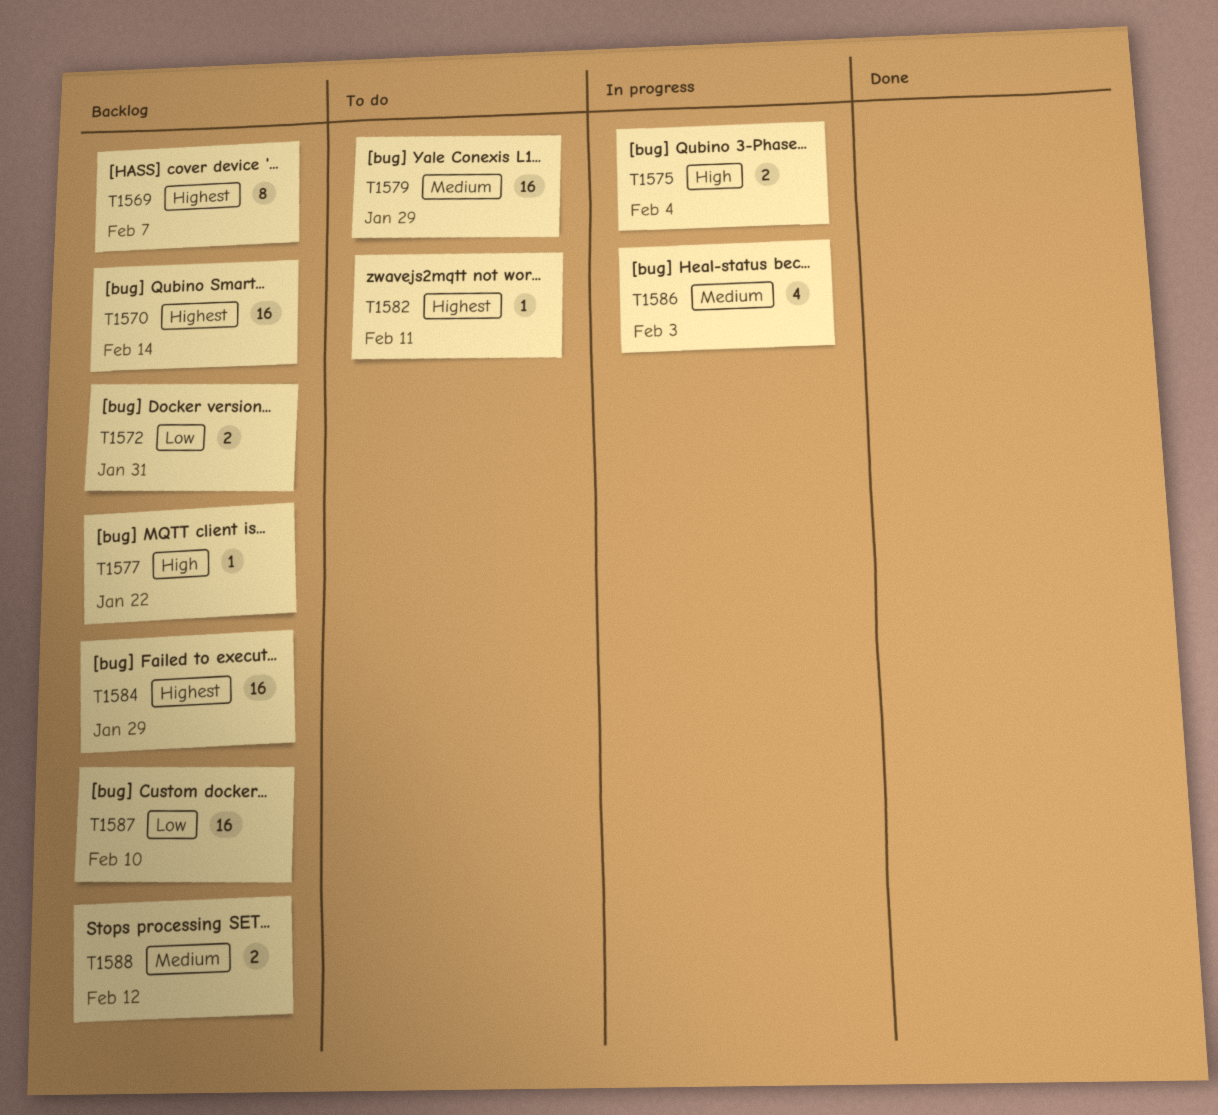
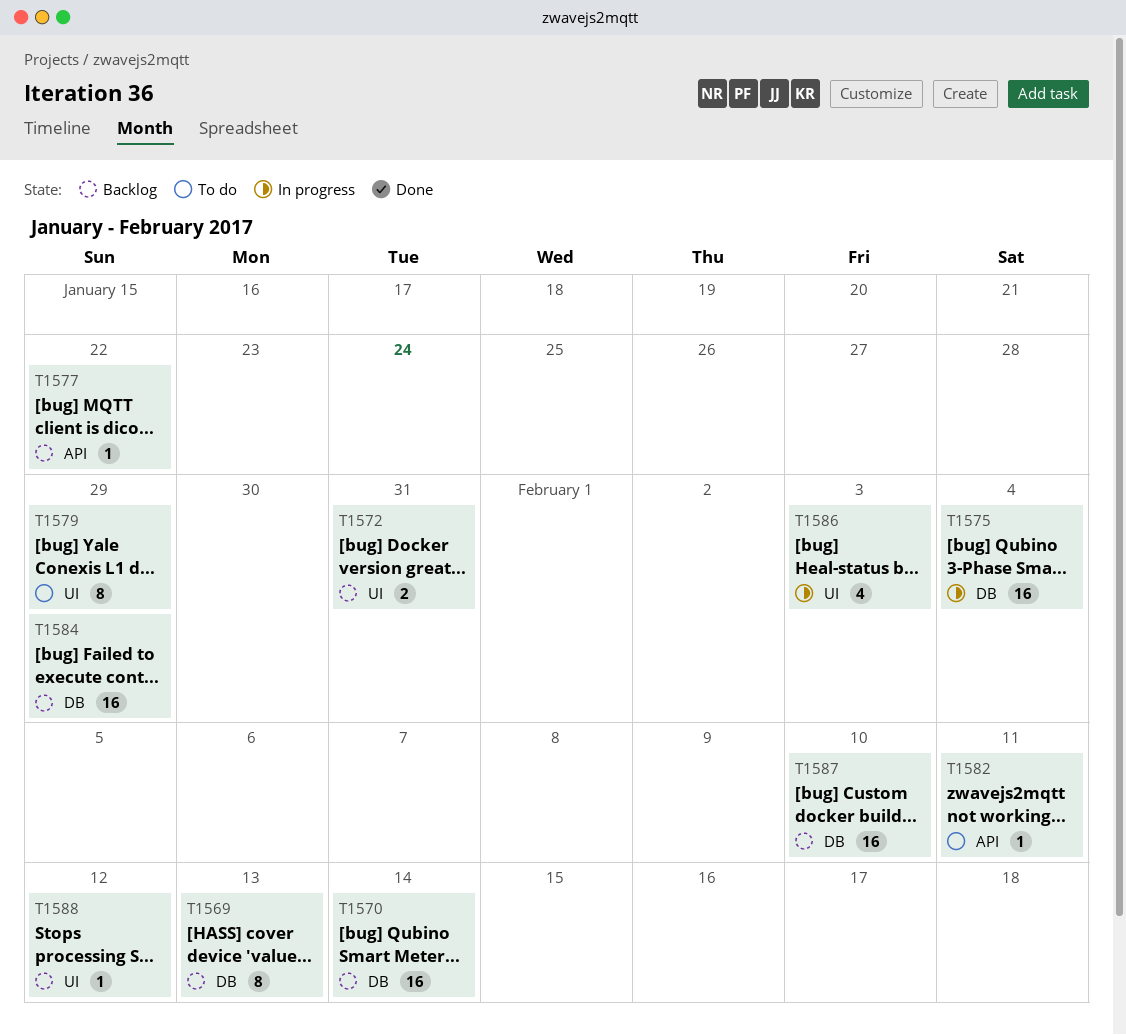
T1569, due: Feb 7 -> Feb 13
T1575, estimate: 2 -> 16
T1579, estimate: 16 -> 8
T1588, estimate: 2 -> 1

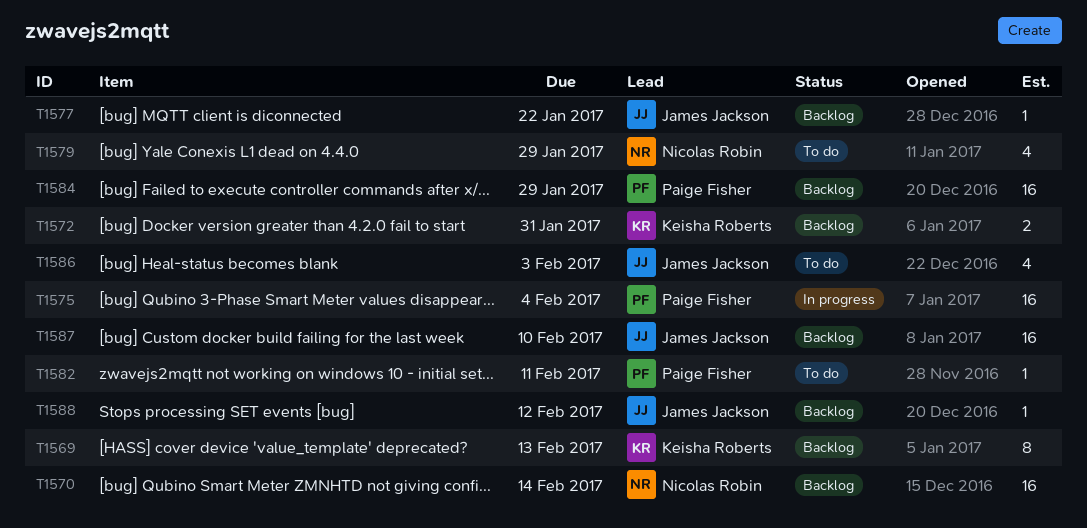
T1579, estimate: 8 -> 4
T1586, status: In progress -> To do

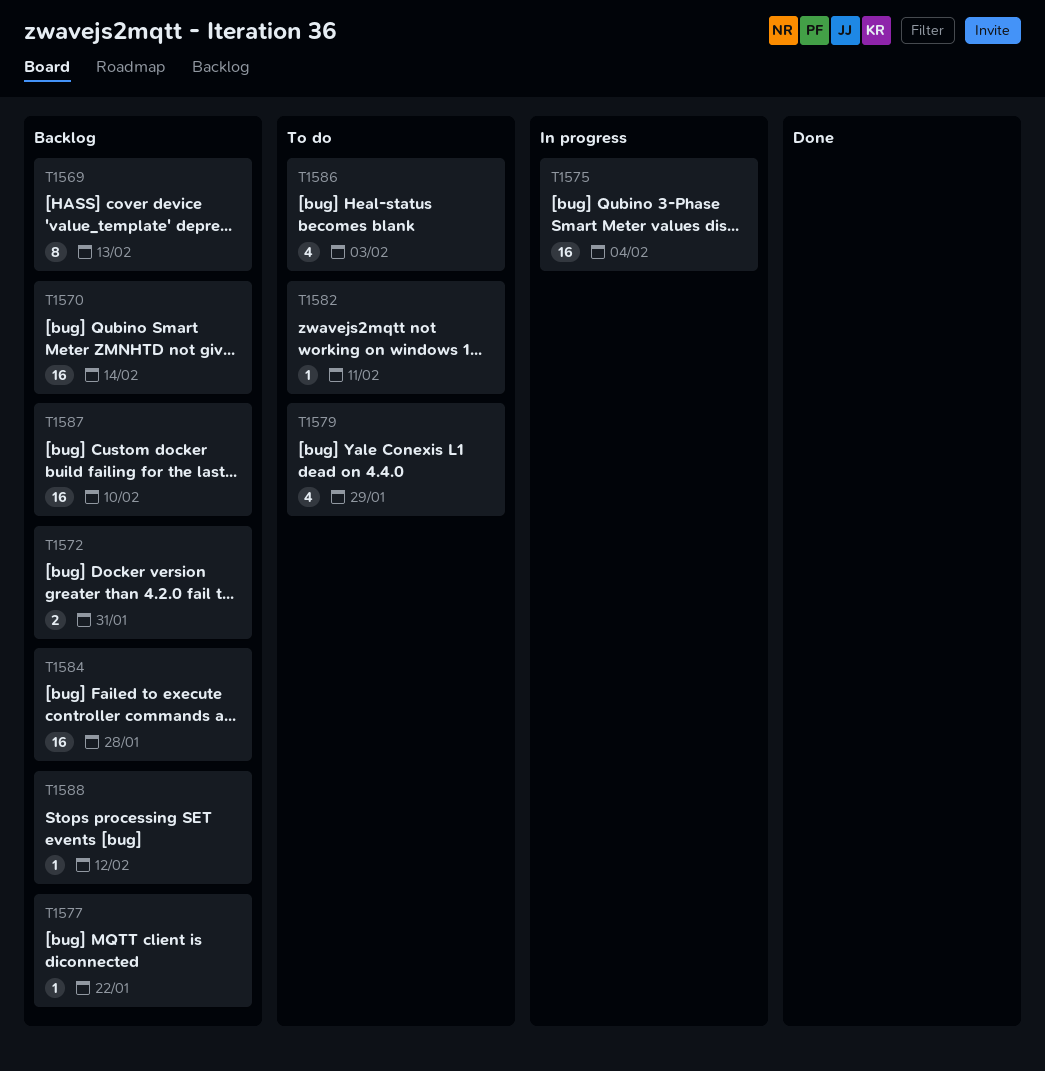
T1584, due: Jan 29 -> Jan 28

